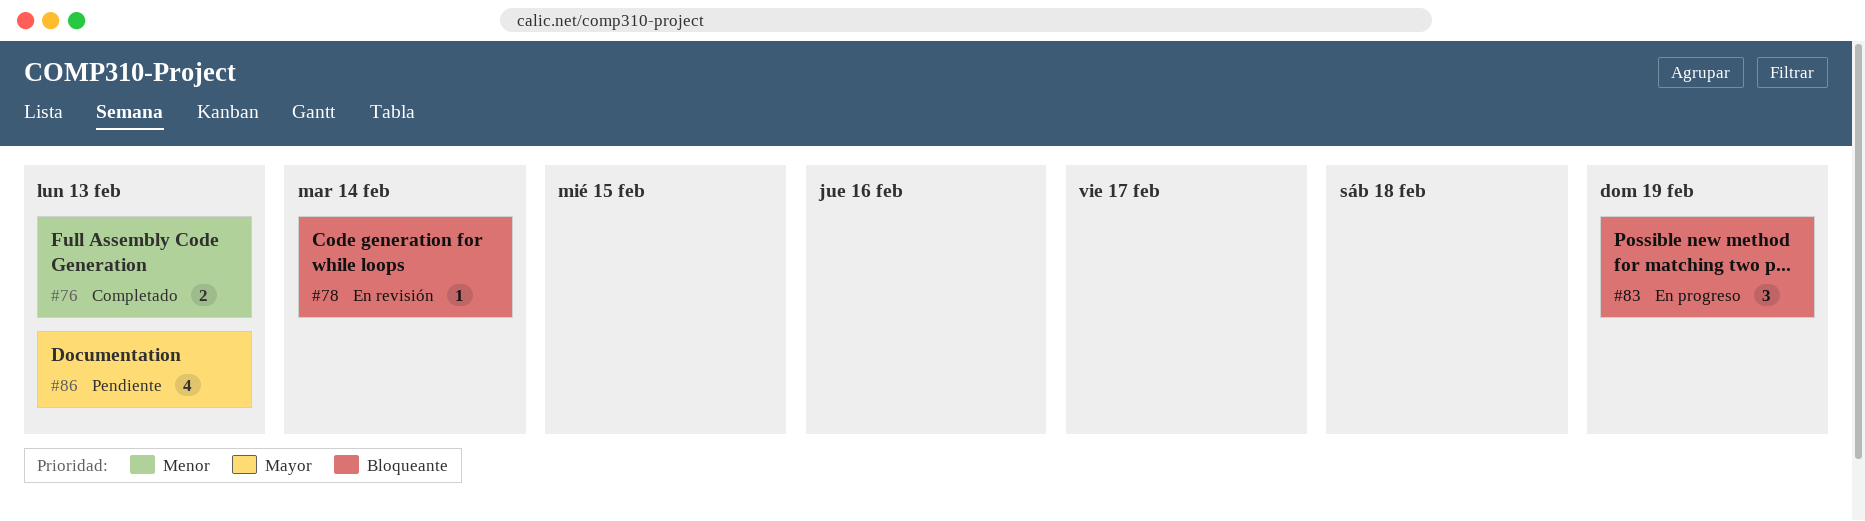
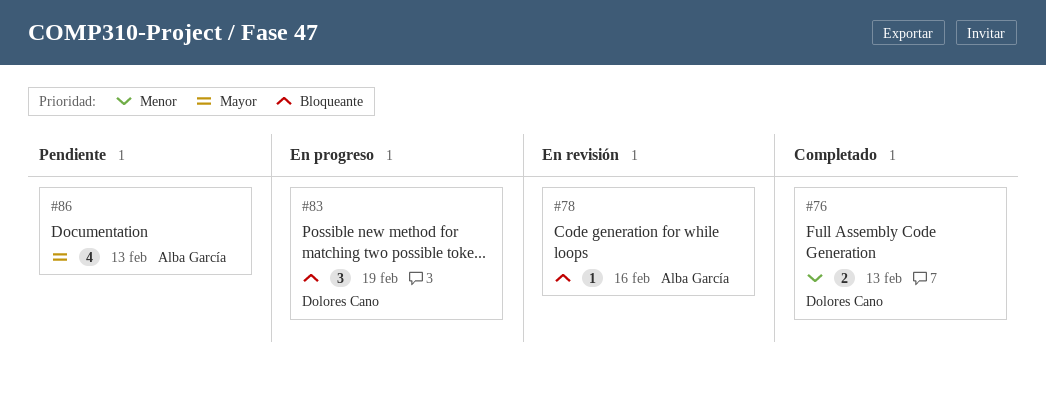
#78, due: Feb 14 -> Feb 16

